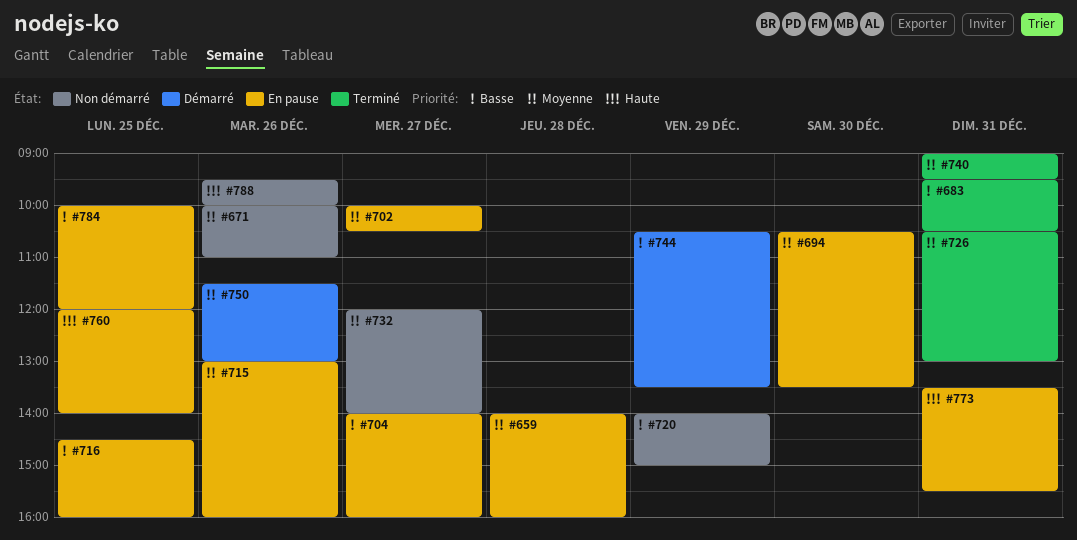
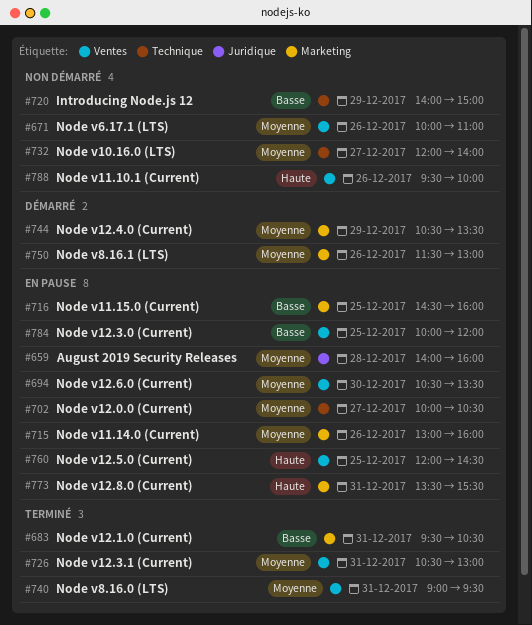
#704: present -> none
#744, priority: Basse -> Moyenne
#760, ends: 14:00 -> 14:30

